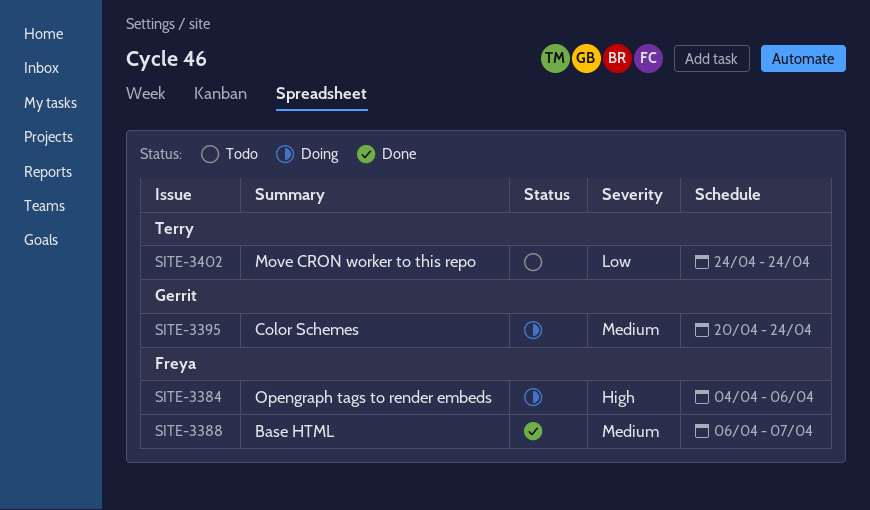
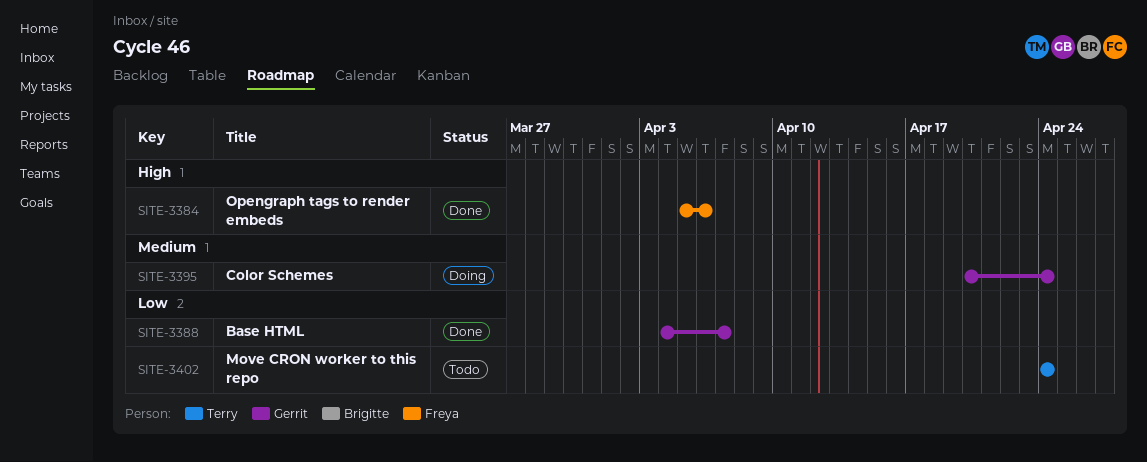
SITE-3384, status: Doing -> Done
SITE-3384, start: Apr 4 -> Apr 5
SITE-3388, owner: Freya -> Gerrit
SITE-3388, priority: Medium -> Low
SITE-3388, start: Apr 6 -> Apr 4

